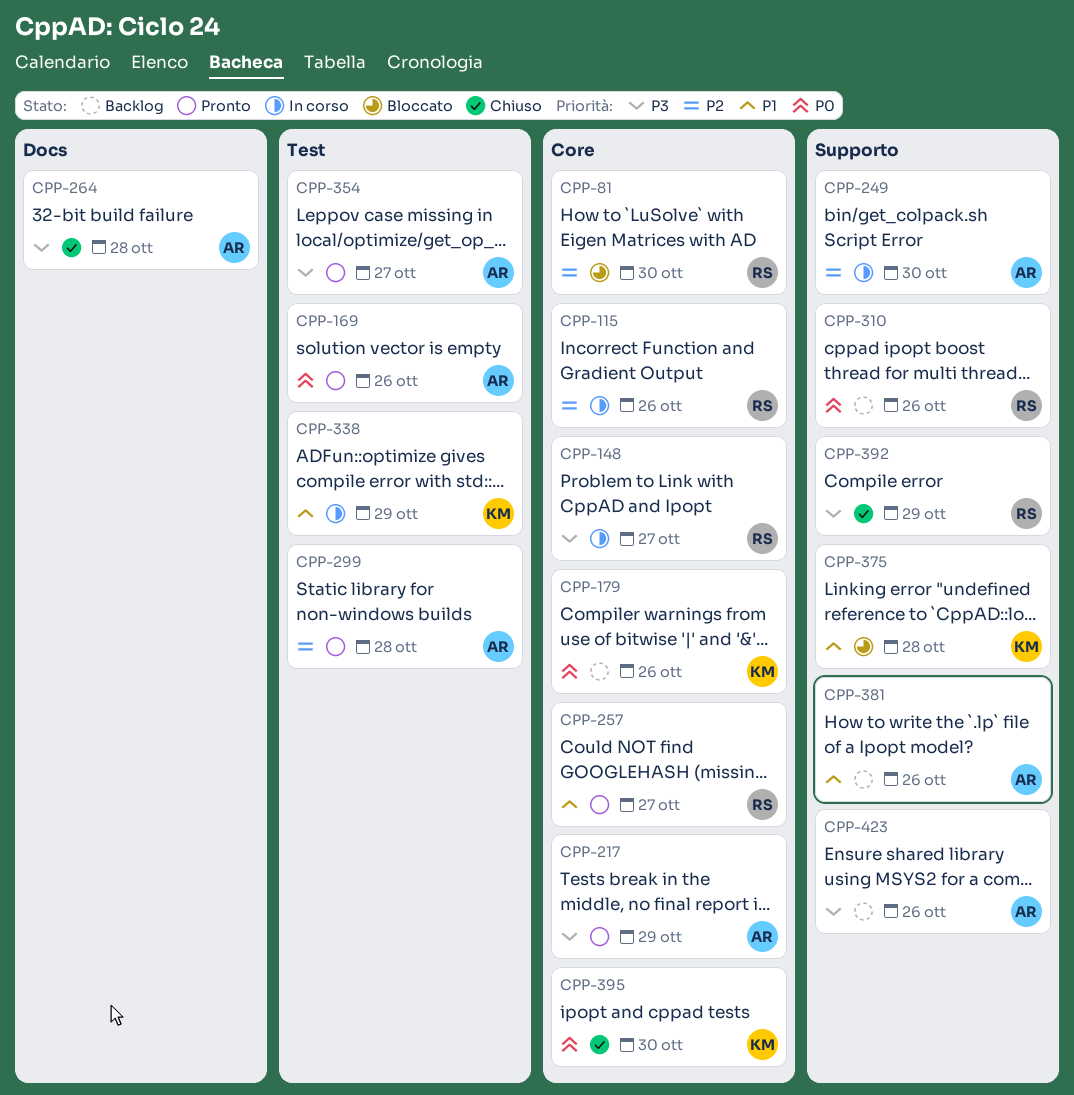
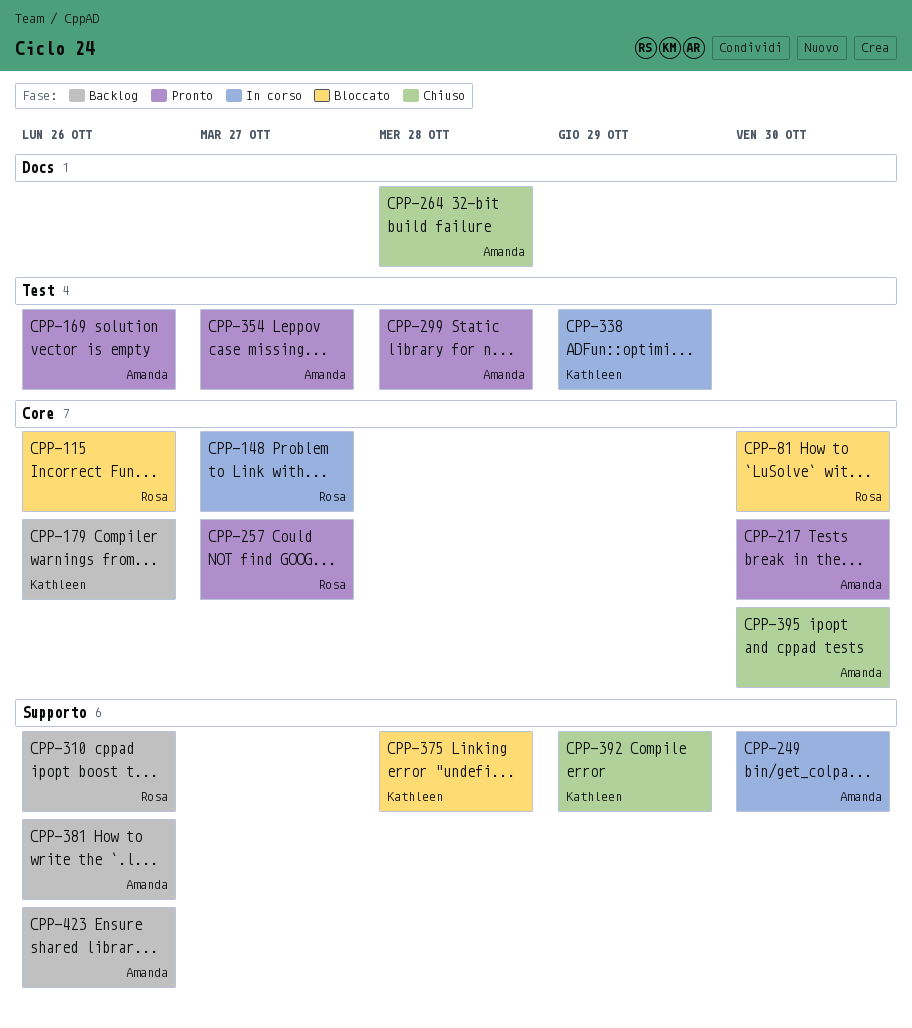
CPP-115, status: In corso -> Bloccato
CPP-217, due: Oct 29 -> Oct 30
CPP-392, owner: Rosa -> Kathleen
CPP-395, owner: Kathleen -> Amanda

